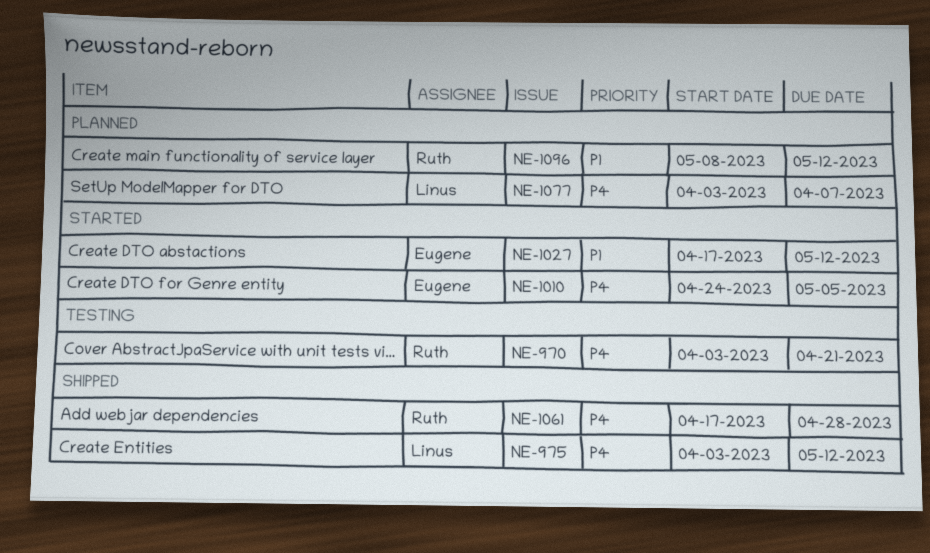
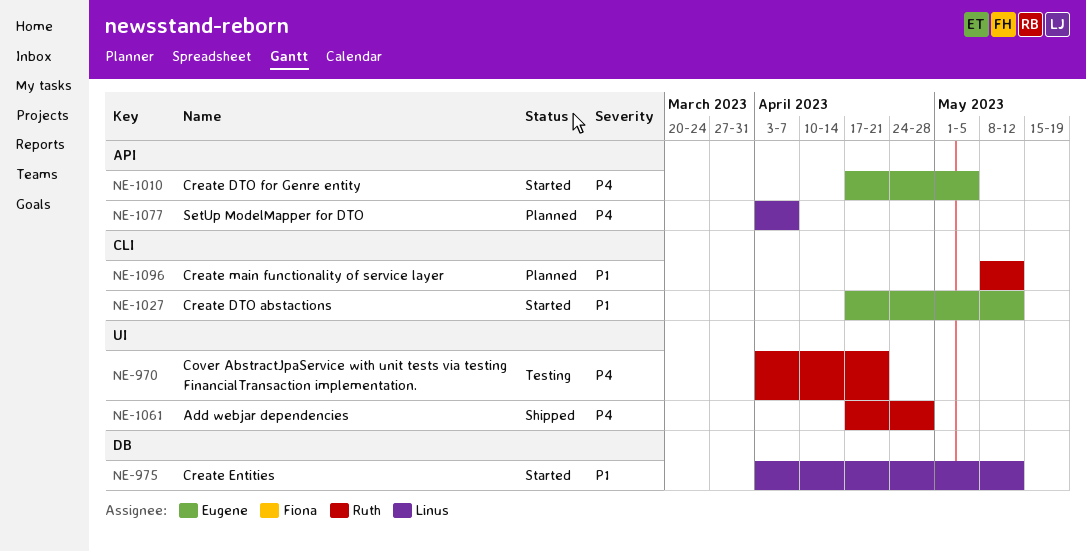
NE-975, status: Shipped -> Started
NE-975, priority: P4 -> P1
NE-1010, start: Apr 24 -> Apr 17

